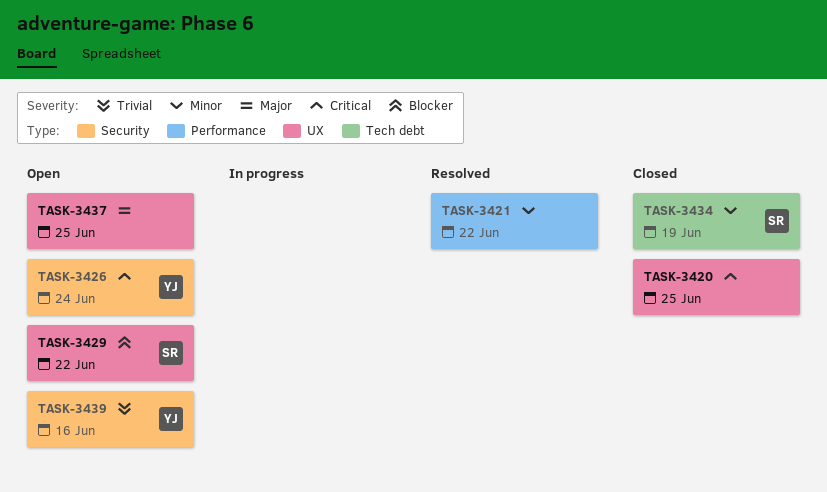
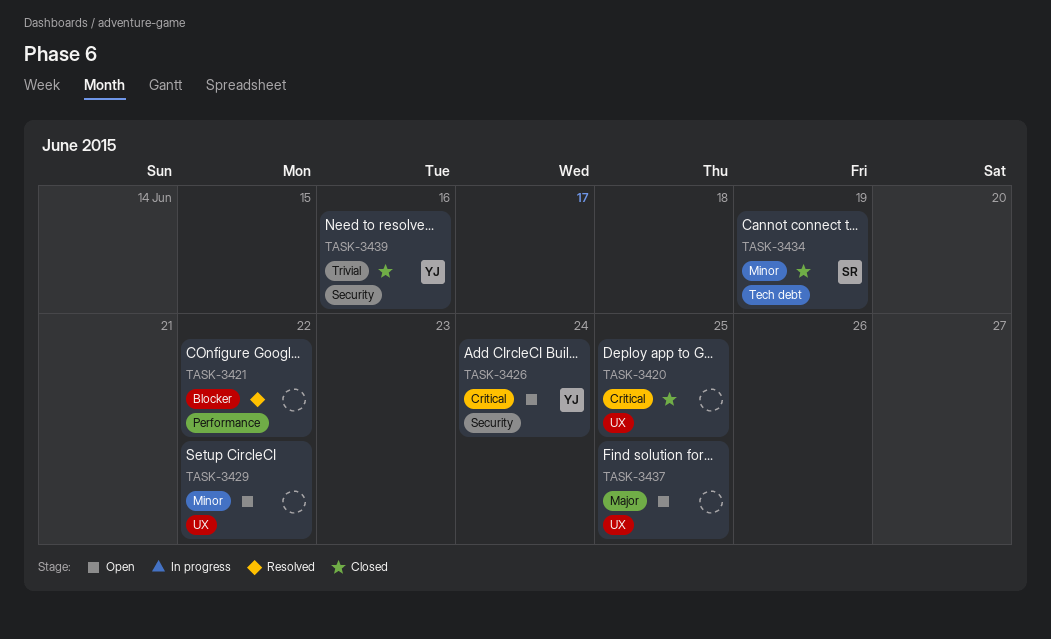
TASK-3421, priority: Minor -> Blocker
TASK-3429, owner: SR -> none
TASK-3429, priority: Blocker -> Minor
TASK-3439, status: Open -> Closed

